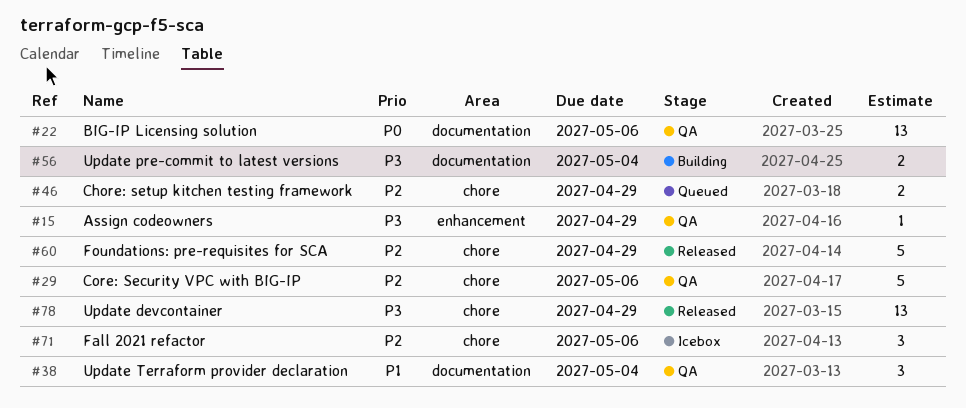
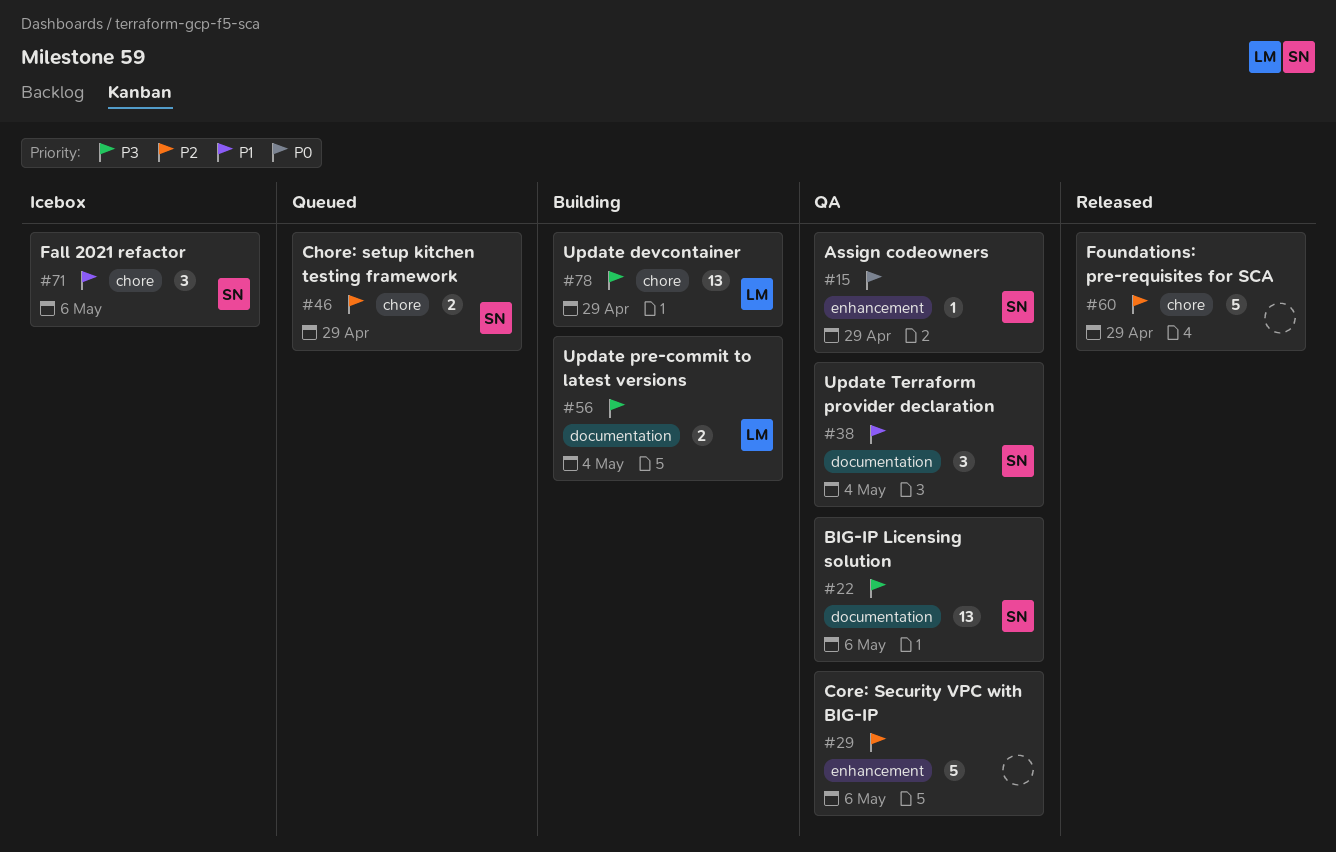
#15, priority: P3 -> P0
#22, priority: P0 -> P3
#29, label: chore -> enhancement
#71, priority: P2 -> P1
#78, status: Released -> Building

